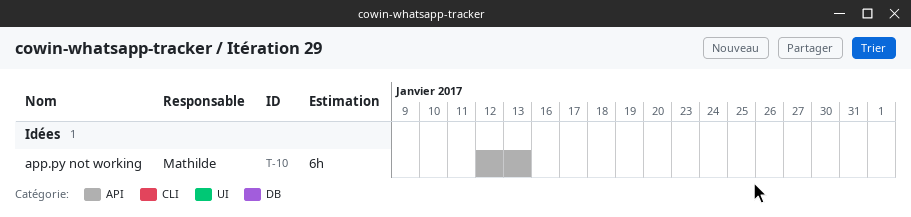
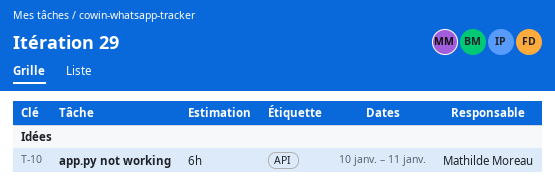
T-10, start: Jan 12 -> Jan 10
T-10, due: Jan 13 -> Jan 11

